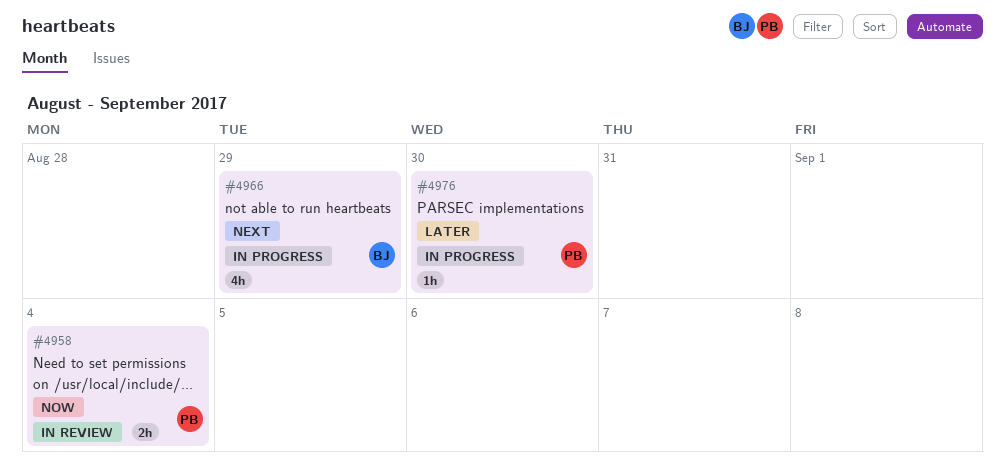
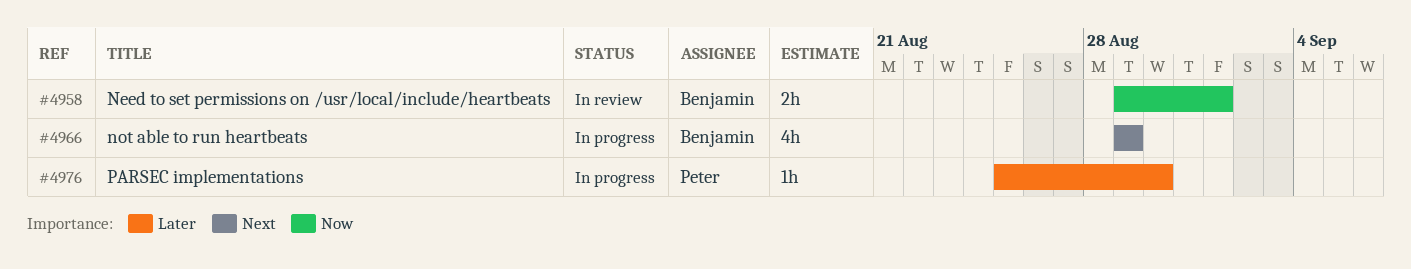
#4958, owner: Peter -> Benjamin
#4958, due: Sep 4 -> Sep 1

